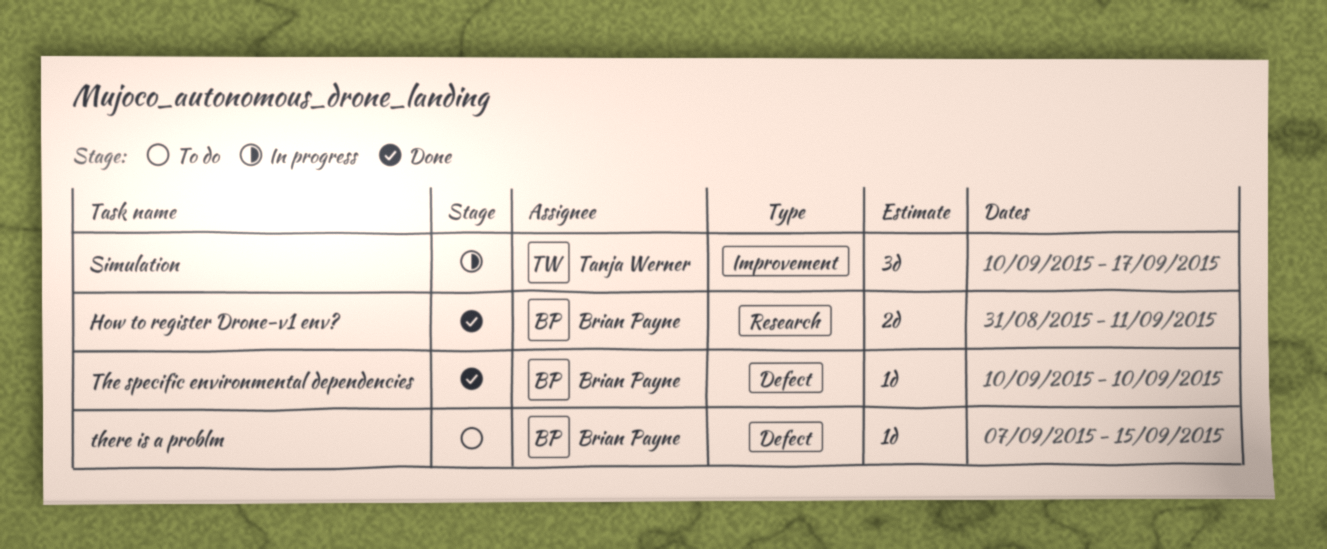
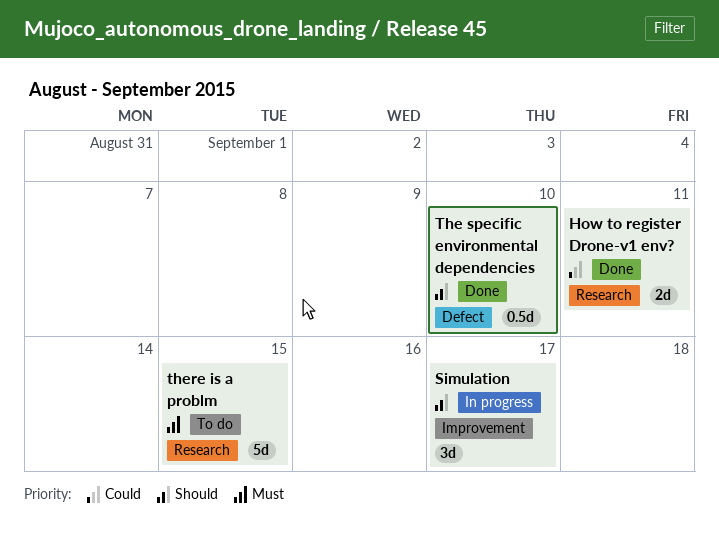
The specific environmental dependencies, estimate: 1d -> 0.5d
there is a problm, label: Defect -> Research
there is a problm, estimate: 1d -> 5d

